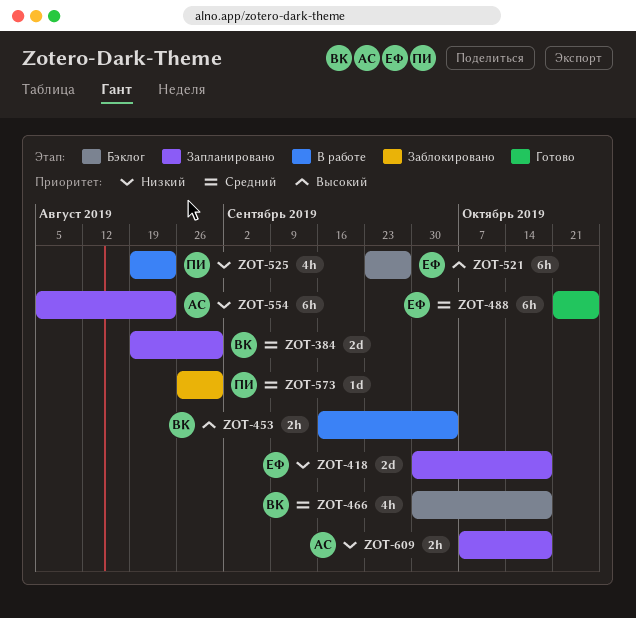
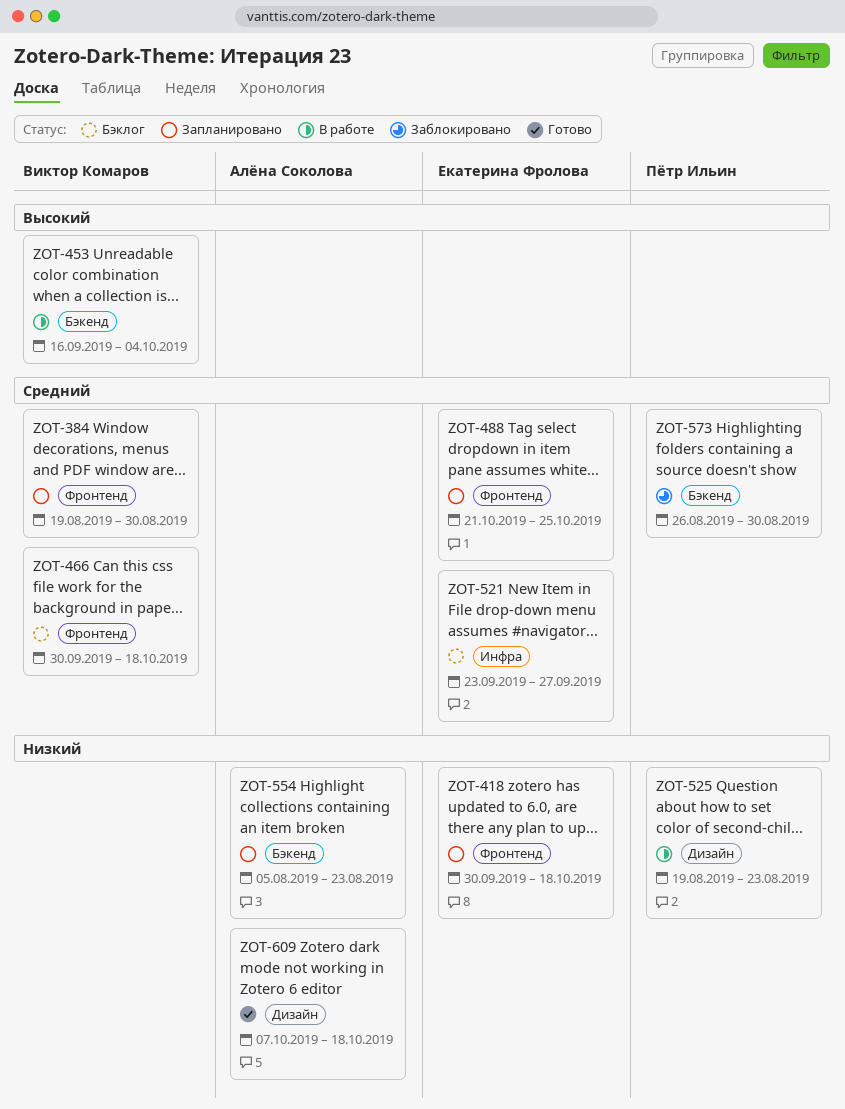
ZOT-488, status: Готово -> Запланировано
ZOT-521, priority: Высокий -> Средний
ZOT-609, status: Запланировано -> Готово

